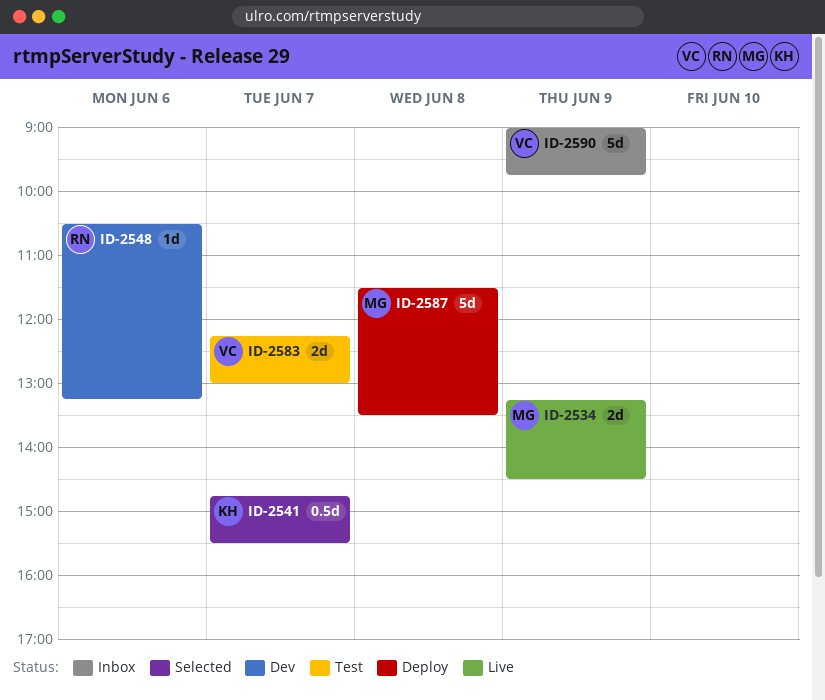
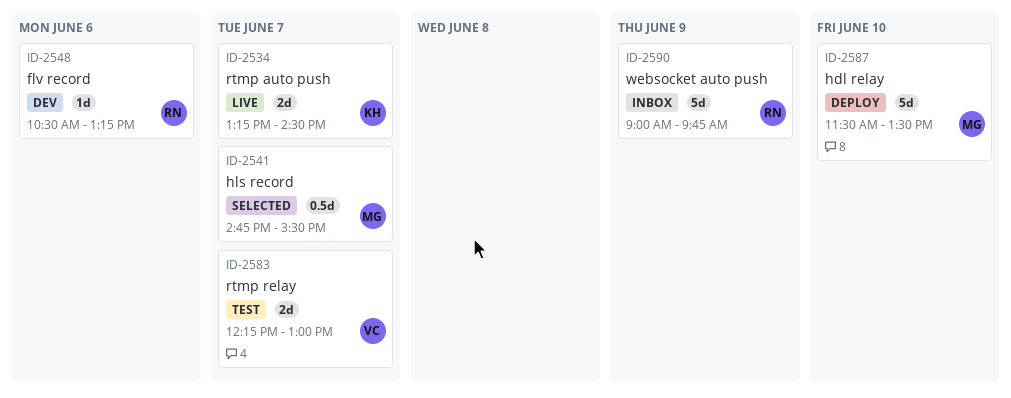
ID-2534, owner: MG -> KH
ID-2534, day: Jun 9 -> Jun 7
ID-2541, owner: KH -> MG
ID-2587, day: Jun 8 -> Jun 10
ID-2590, owner: VC -> RN

